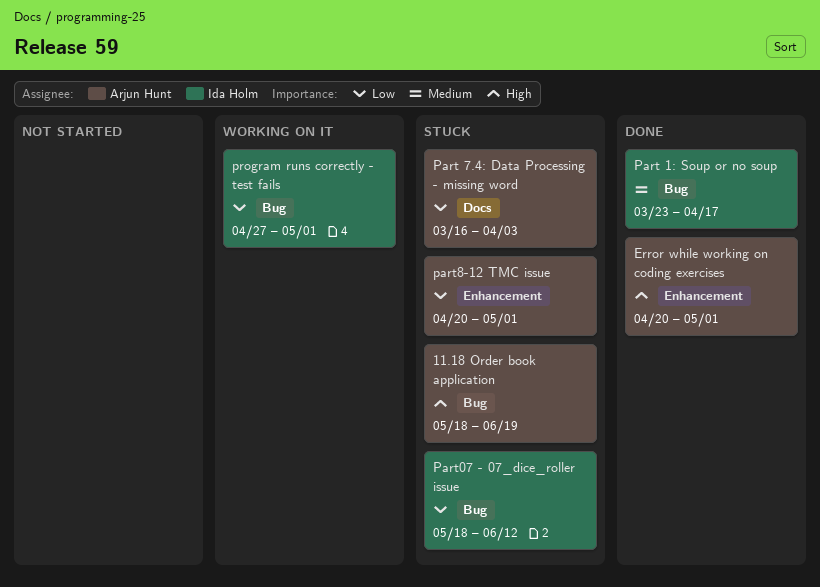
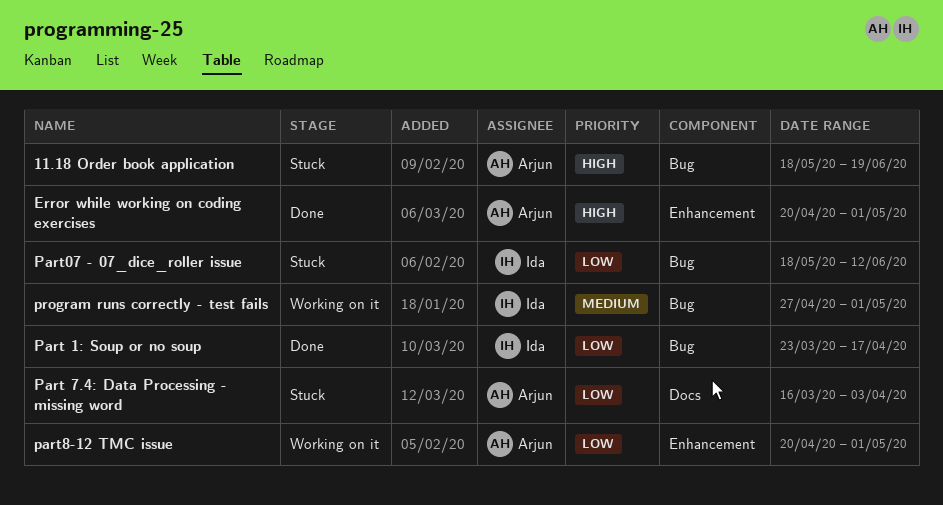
Part 1: Soup or no soup, priority: Medium -> Low
part8-12 TMC issue, status: Stuck -> Working on it
program runs correctly - test fails, priority: Low -> Medium

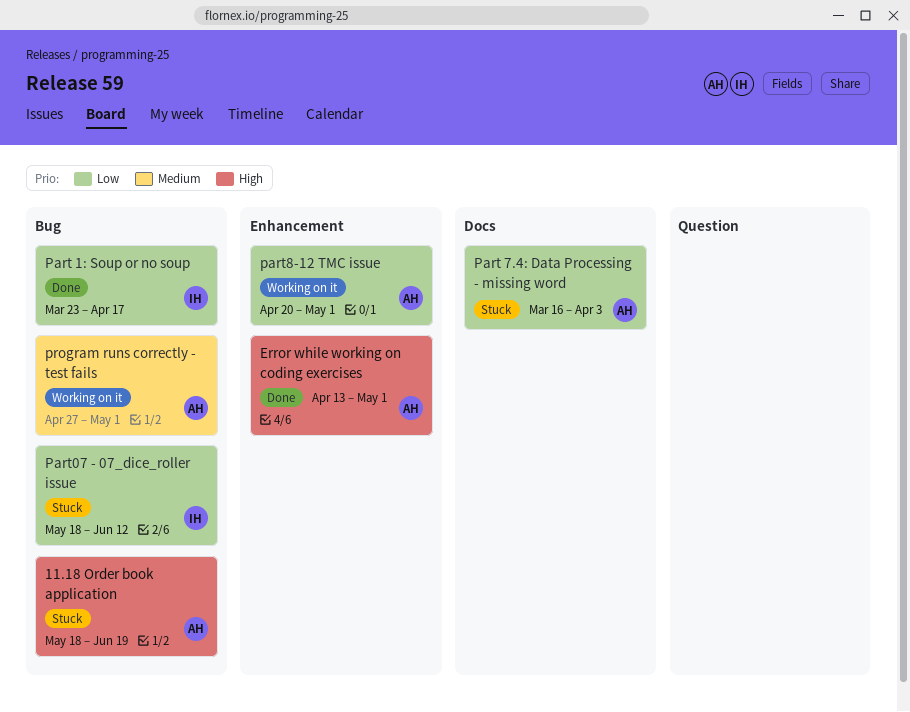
Error while working on coding exercises, start: Apr 20 -> Apr 13
program runs correctly - test fails, owner: Ida -> Arjun

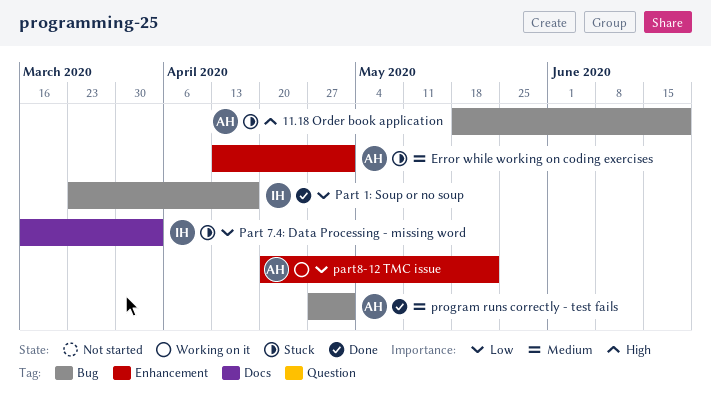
Error while working on coding exercises, status: Done -> Stuck
Error while working on coding exercises, priority: High -> Medium
Part 7.4: Data Processing - missing word, owner: AH -> IH
Part07 - 07_dice_roller issue: present -> none
part8-12 TMC issue, due: May 1 -> May 22
program runs correctly - test fails, status: Working on it -> Done

